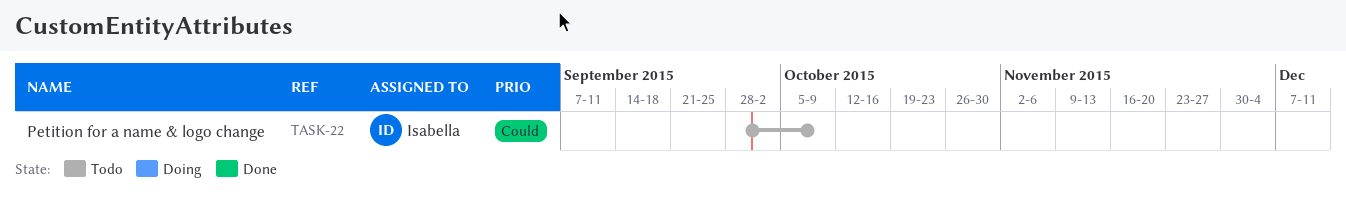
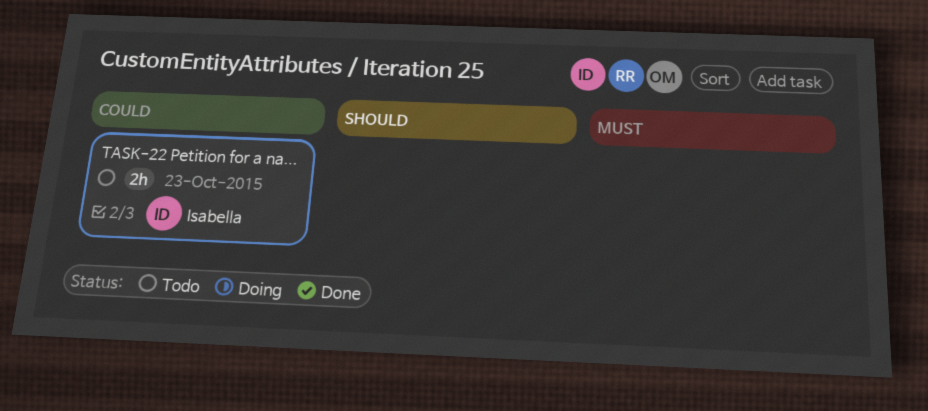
TASK-22, due: Oct 9 -> Oct 23

